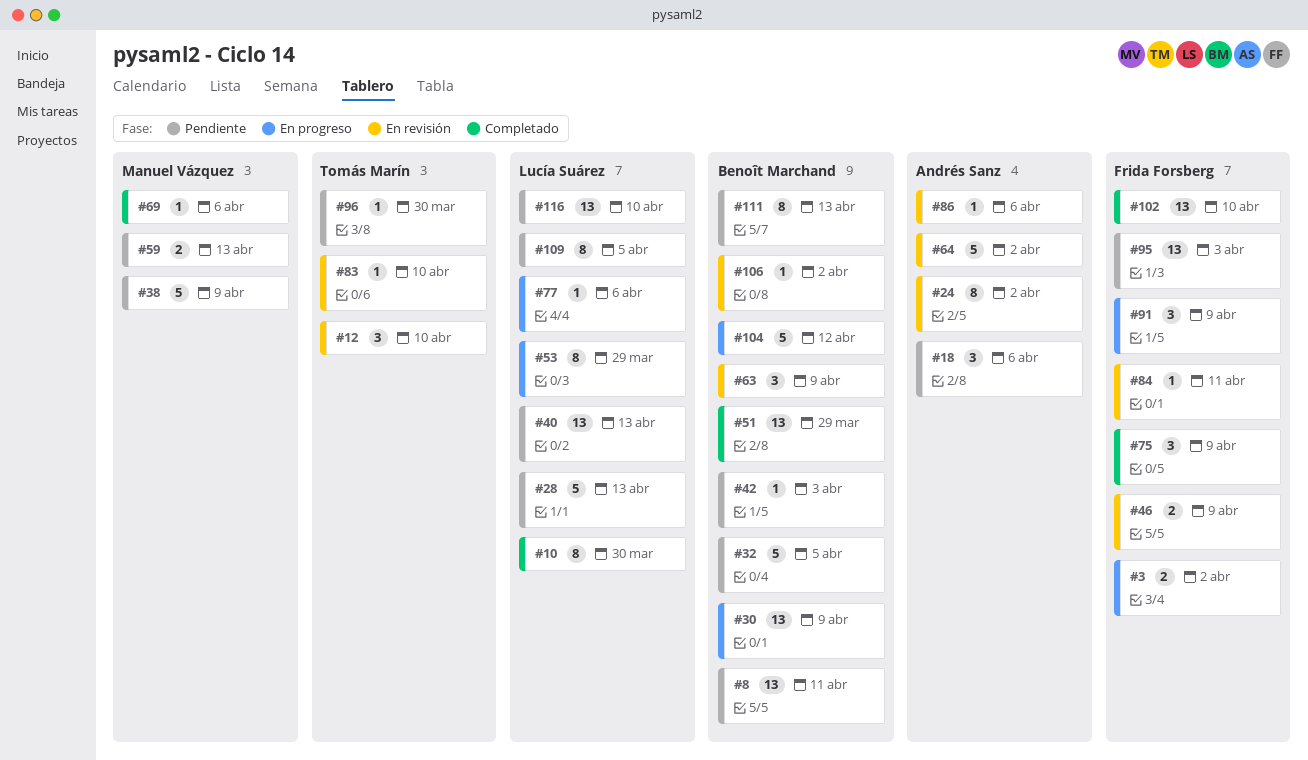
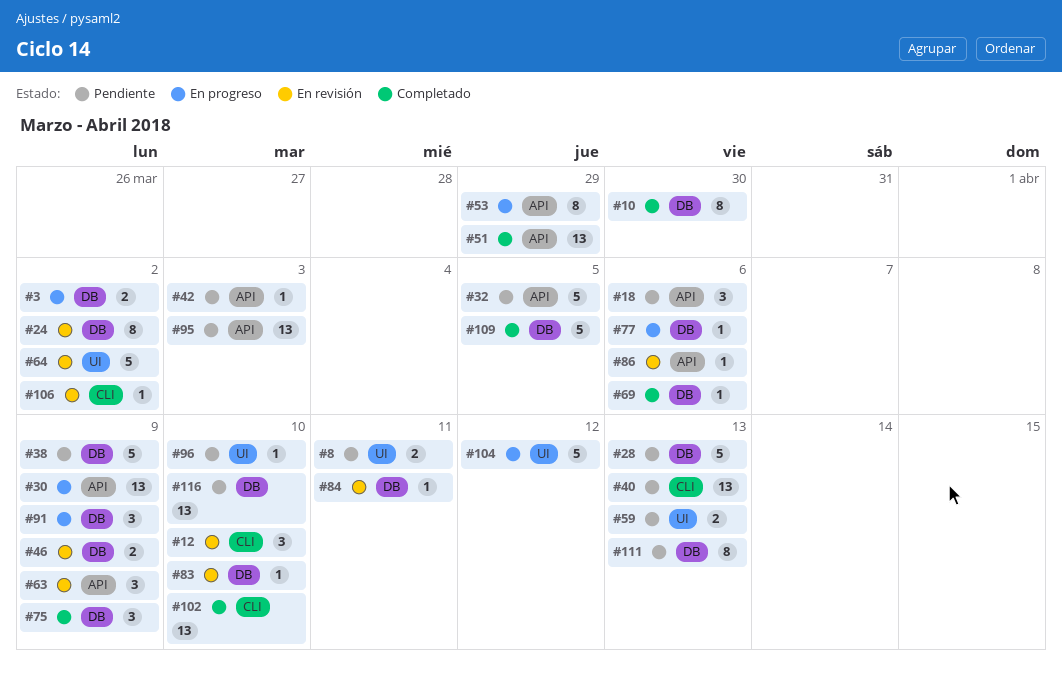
#8, estimate: 13 -> 2
#96, due: Mar 30 -> Apr 10
#109, status: Pendiente -> Completado
#109, estimate: 8 -> 5

